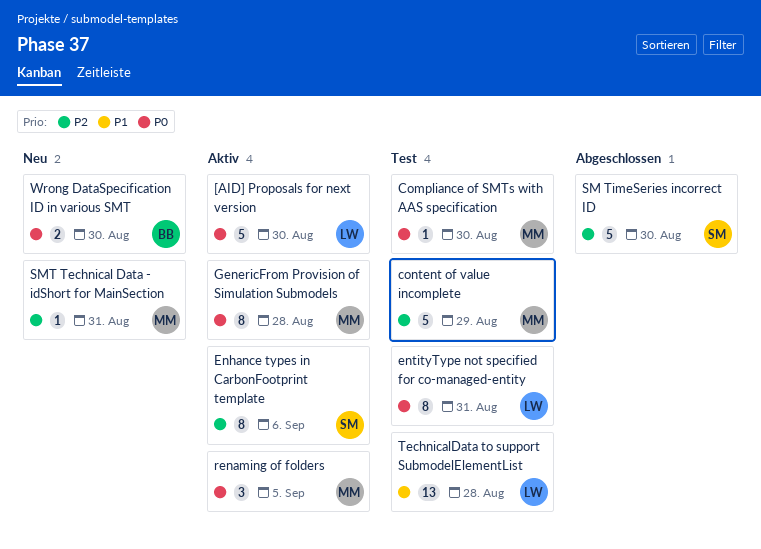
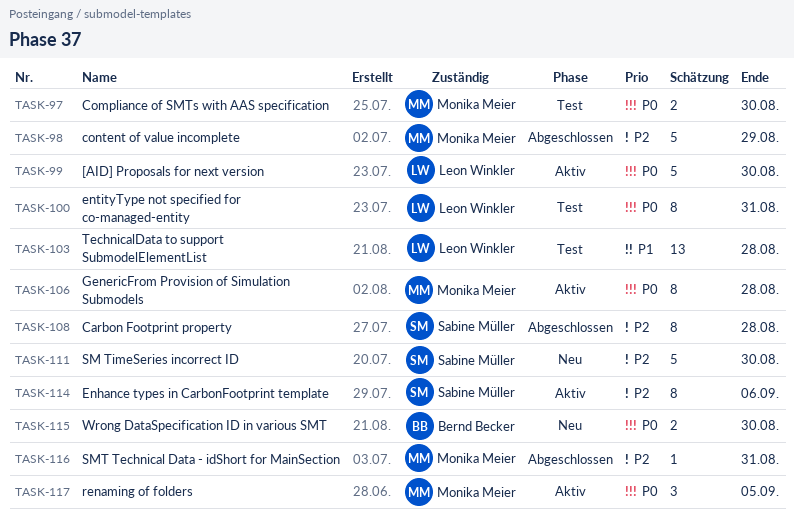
Carbon Footprint property: none -> present
Compliance of SMTs with AAS specification, estimate: 1 -> 2
content of value incomplete, status: Test -> Abgeschlossen
SM TimeSeries incorrect ID, status: Abgeschlossen -> Neu
SMT Technical Data - idShort for MainSection, status: Neu -> Abgeschlossen

